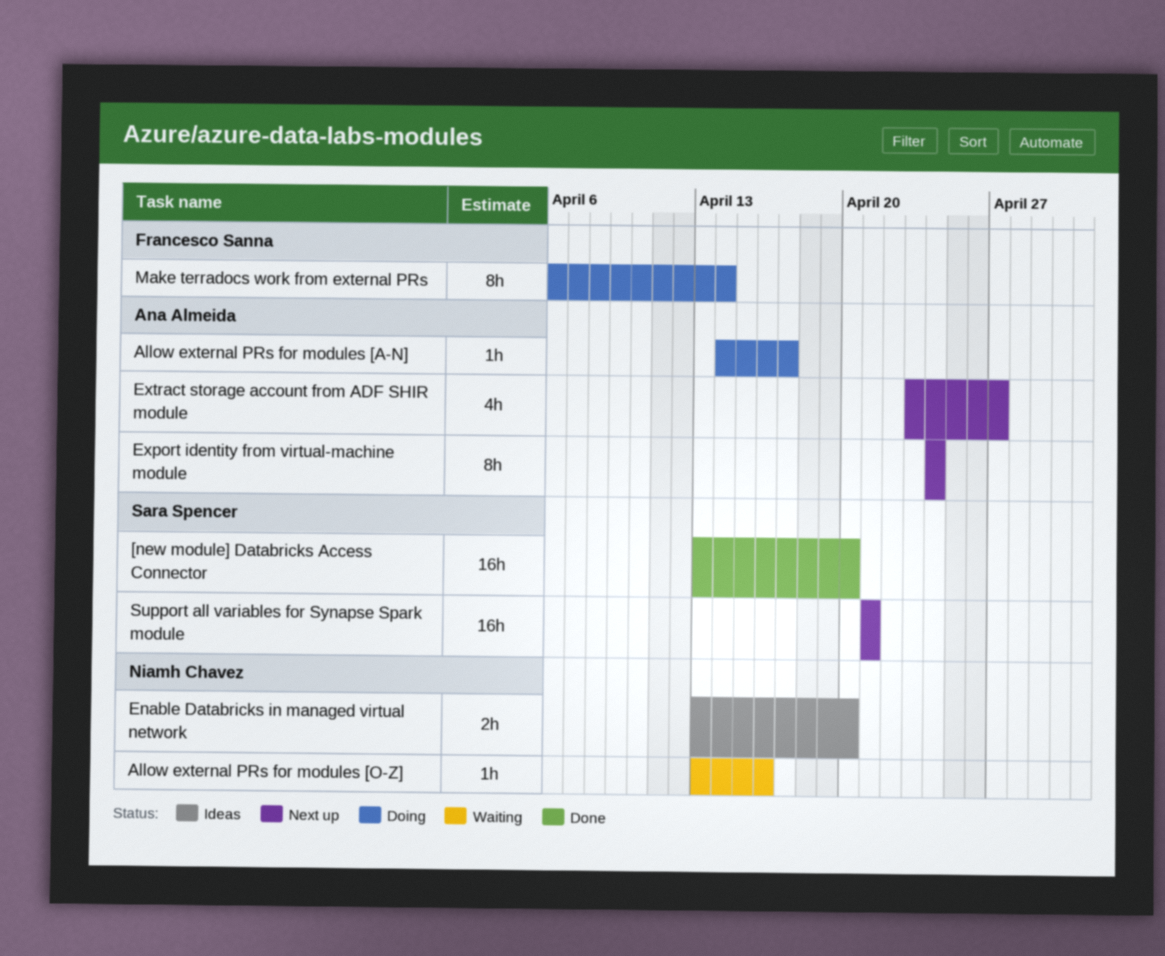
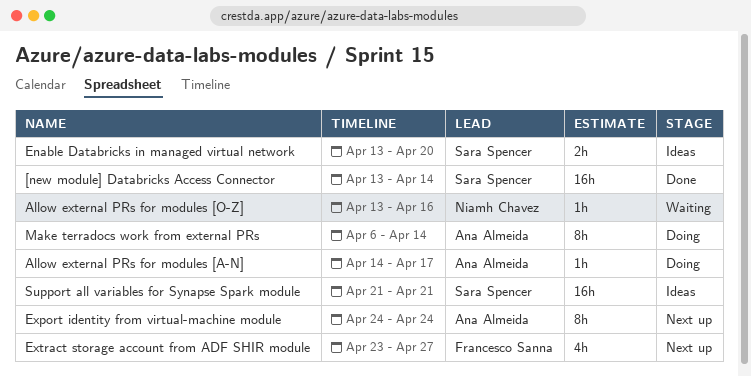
[new module] Databricks Access Connector, due: Apr 20 -> Apr 14
Enable Databricks in managed virtual network, owner: Niamh Chavez -> Sara Spencer
Extract storage account from ADF SHIR module, owner: Ana Almeida -> Francesco Sanna
Make terradocs work from external PRs, owner: Francesco Sanna -> Ana Almeida
Support all variables for Synapse Spark module, status: Next up -> Ideas

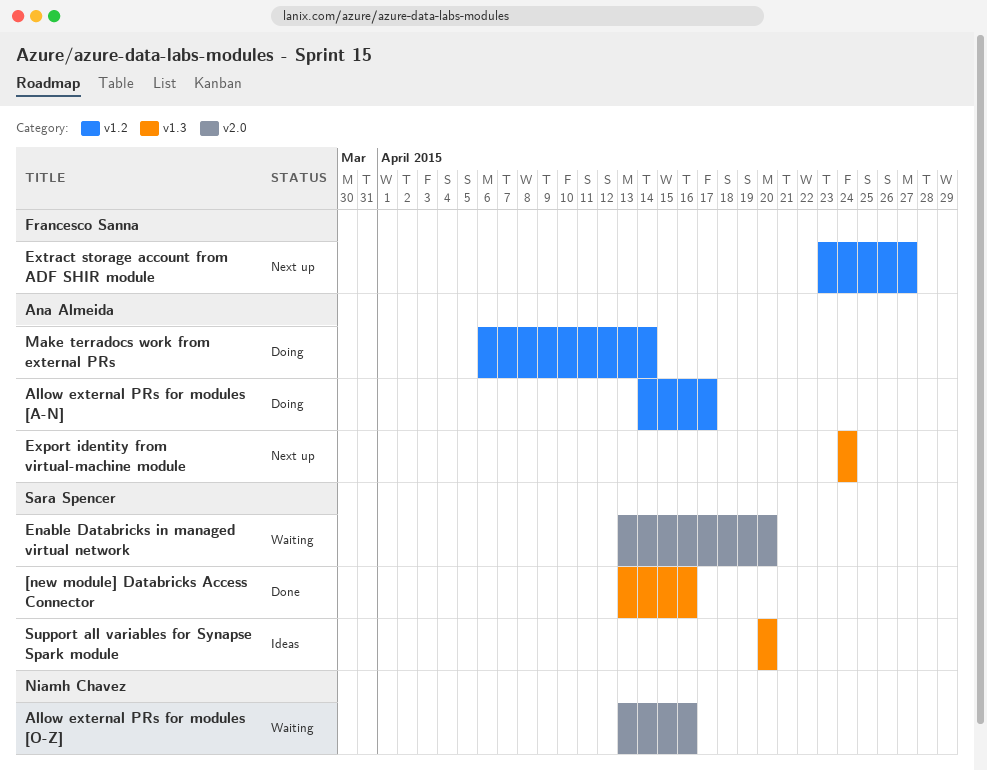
[new module] Databricks Access Connector, due: Apr 14 -> Apr 16
Enable Databricks in managed virtual network, status: Ideas -> Waiting
Support all variables for Synapse Spark module, start: Apr 21 -> Apr 20
Support all variables for Synapse Spark module, due: Apr 21 -> Apr 20

